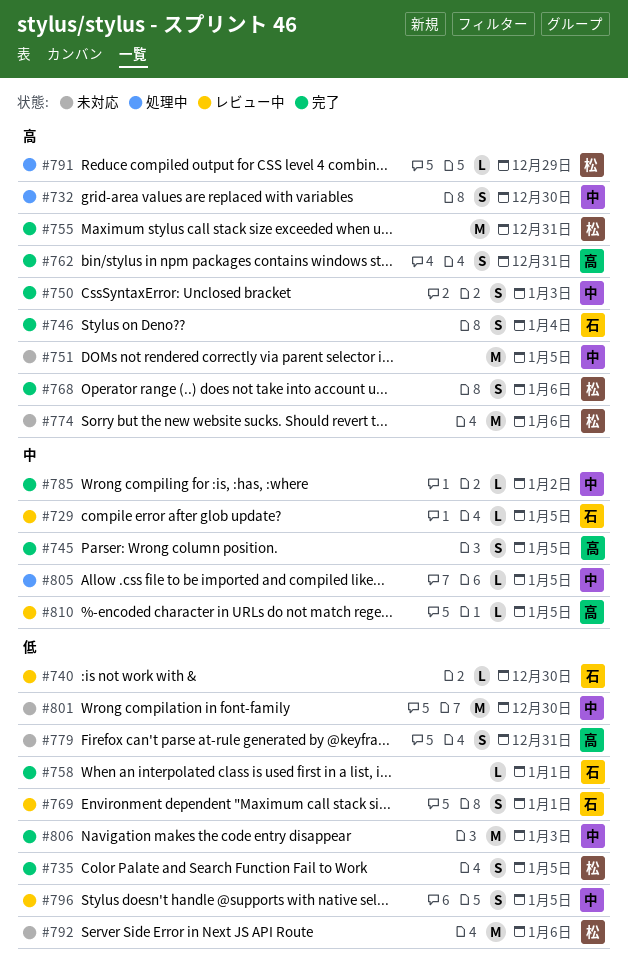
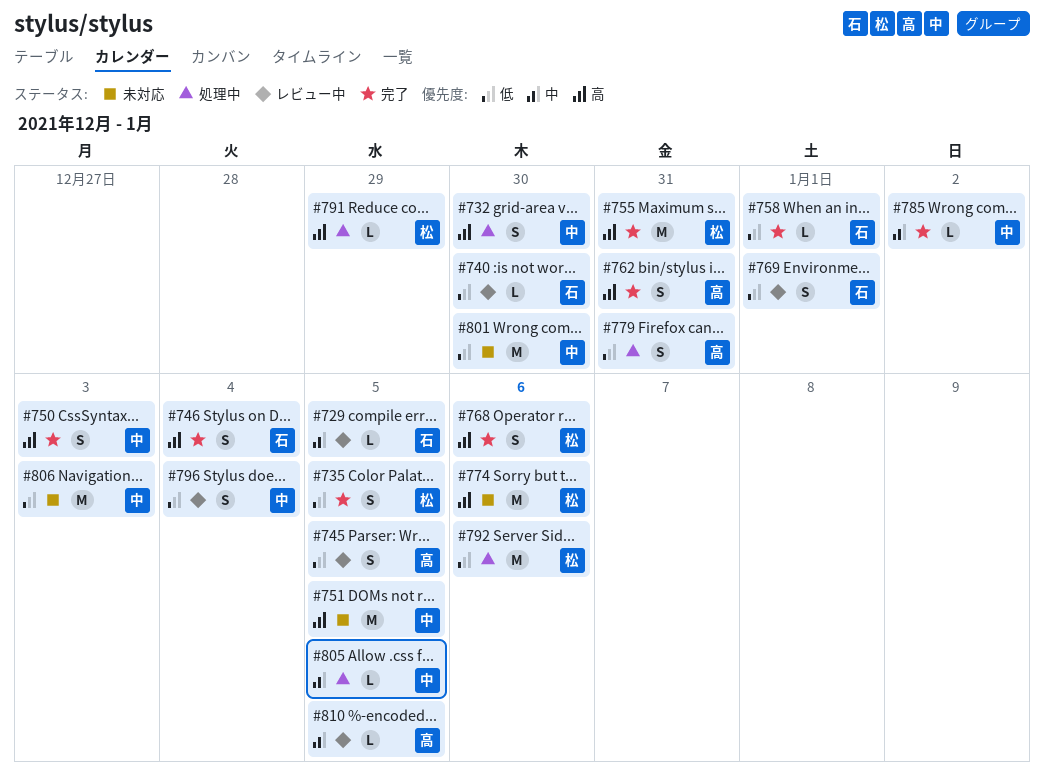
#745, status: 完了 -> レビュー中
#745, priority: 中 -> 低
#779, status: 未対応 -> 処理中
#792, status: 未対応 -> 処理中
#796, due: Jan 5 -> Jan 4
#806, status: 完了 -> 未対応

